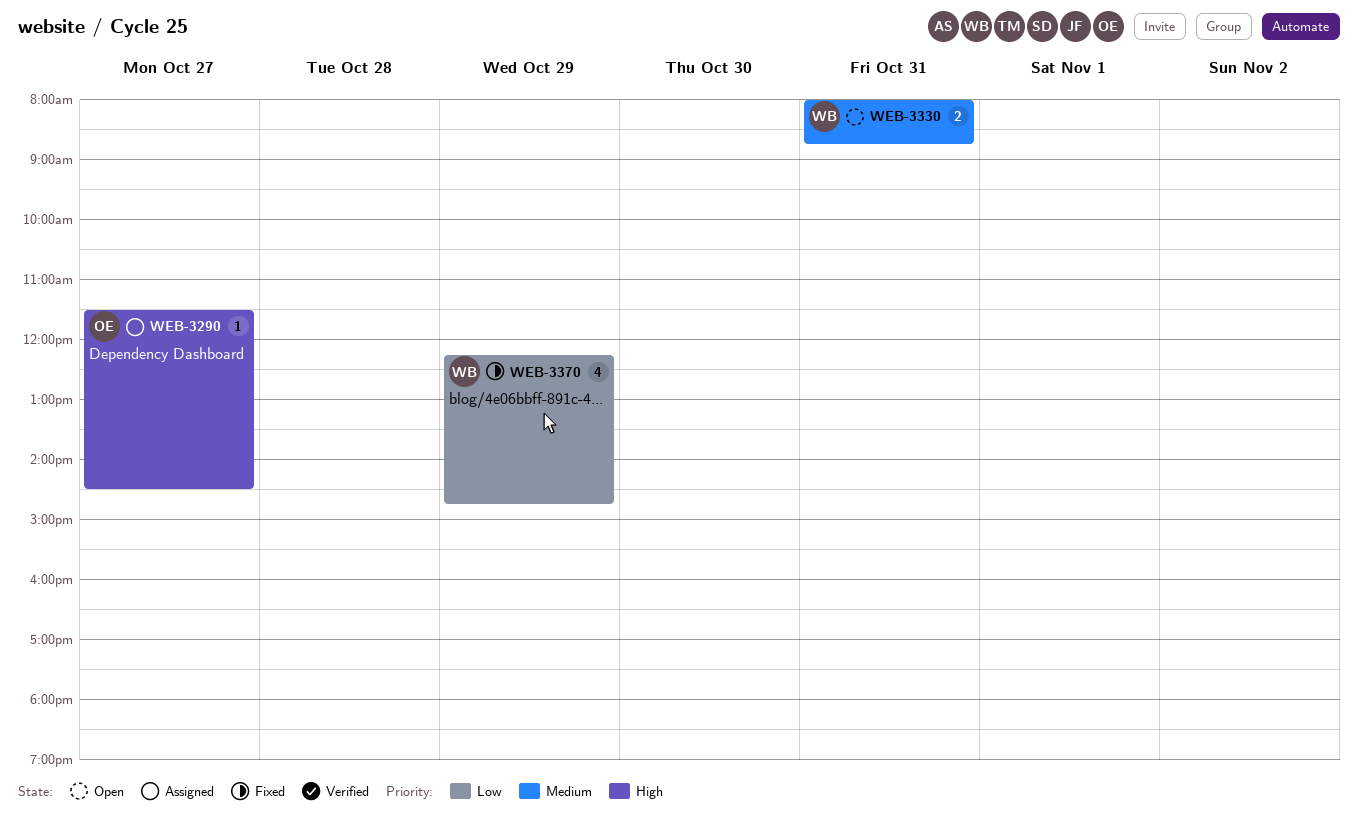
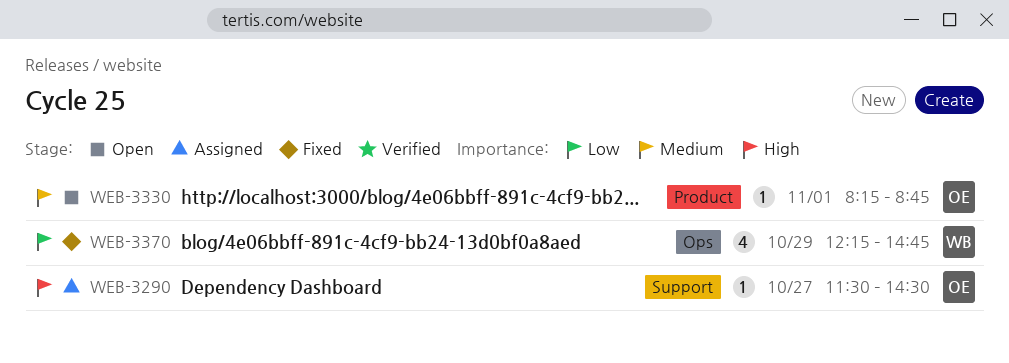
WEB-3330, owner: WB -> OE
WEB-3330, estimate: 2 -> 1
WEB-3330, day: Oct 31 -> Nov 1
WEB-3330, begins: 08:00 -> 08:15

